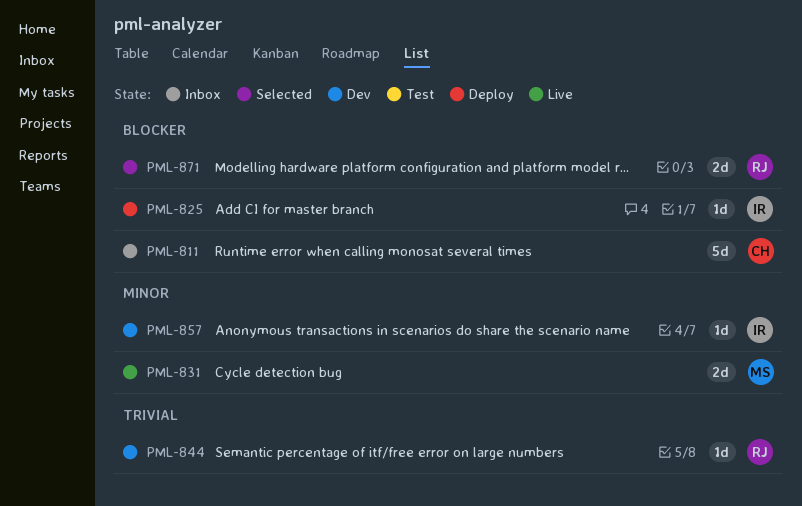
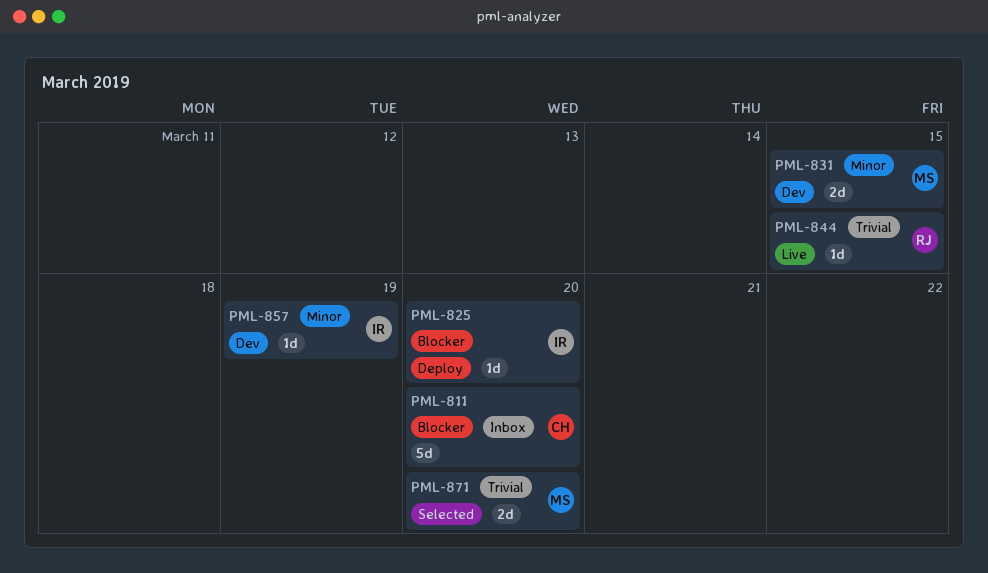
PML-831, status: Live -> Dev
PML-844, status: Dev -> Live
PML-871, owner: RJ -> MS
PML-871, priority: Blocker -> Trivial

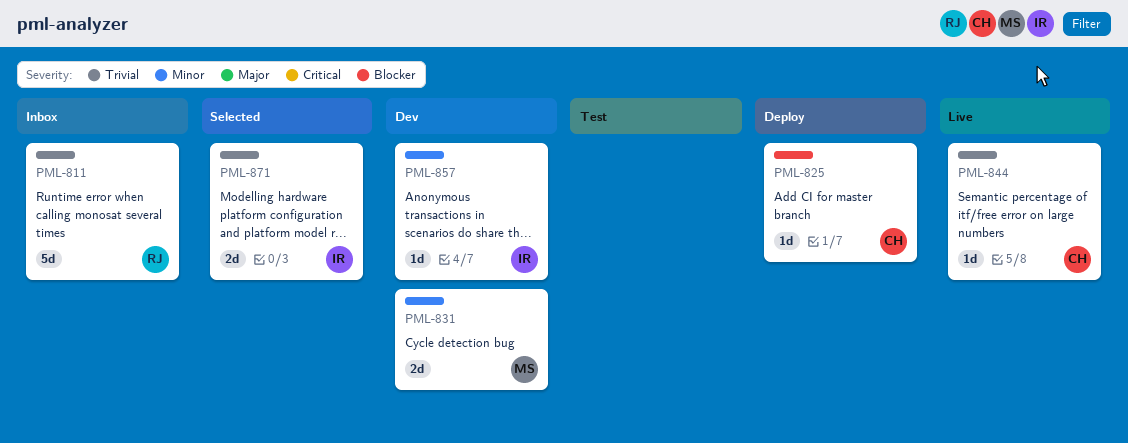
PML-811, owner: CH -> RJ
PML-811, priority: Blocker -> Trivial
PML-825, owner: IR -> CH
PML-844, owner: RJ -> CH
PML-871, owner: MS -> IR

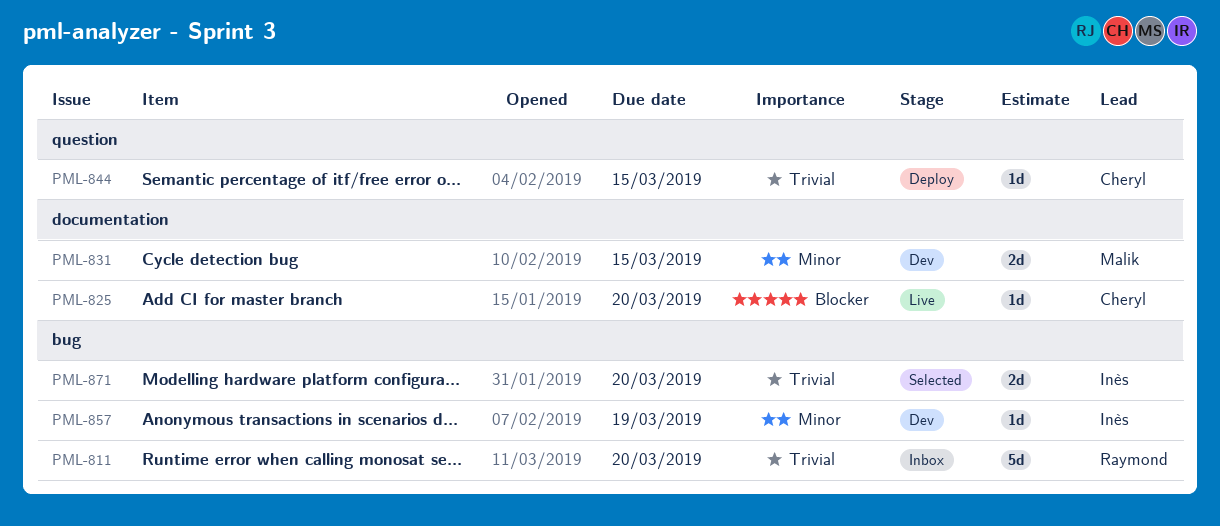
PML-825, status: Deploy -> Live
PML-844, status: Live -> Deploy

